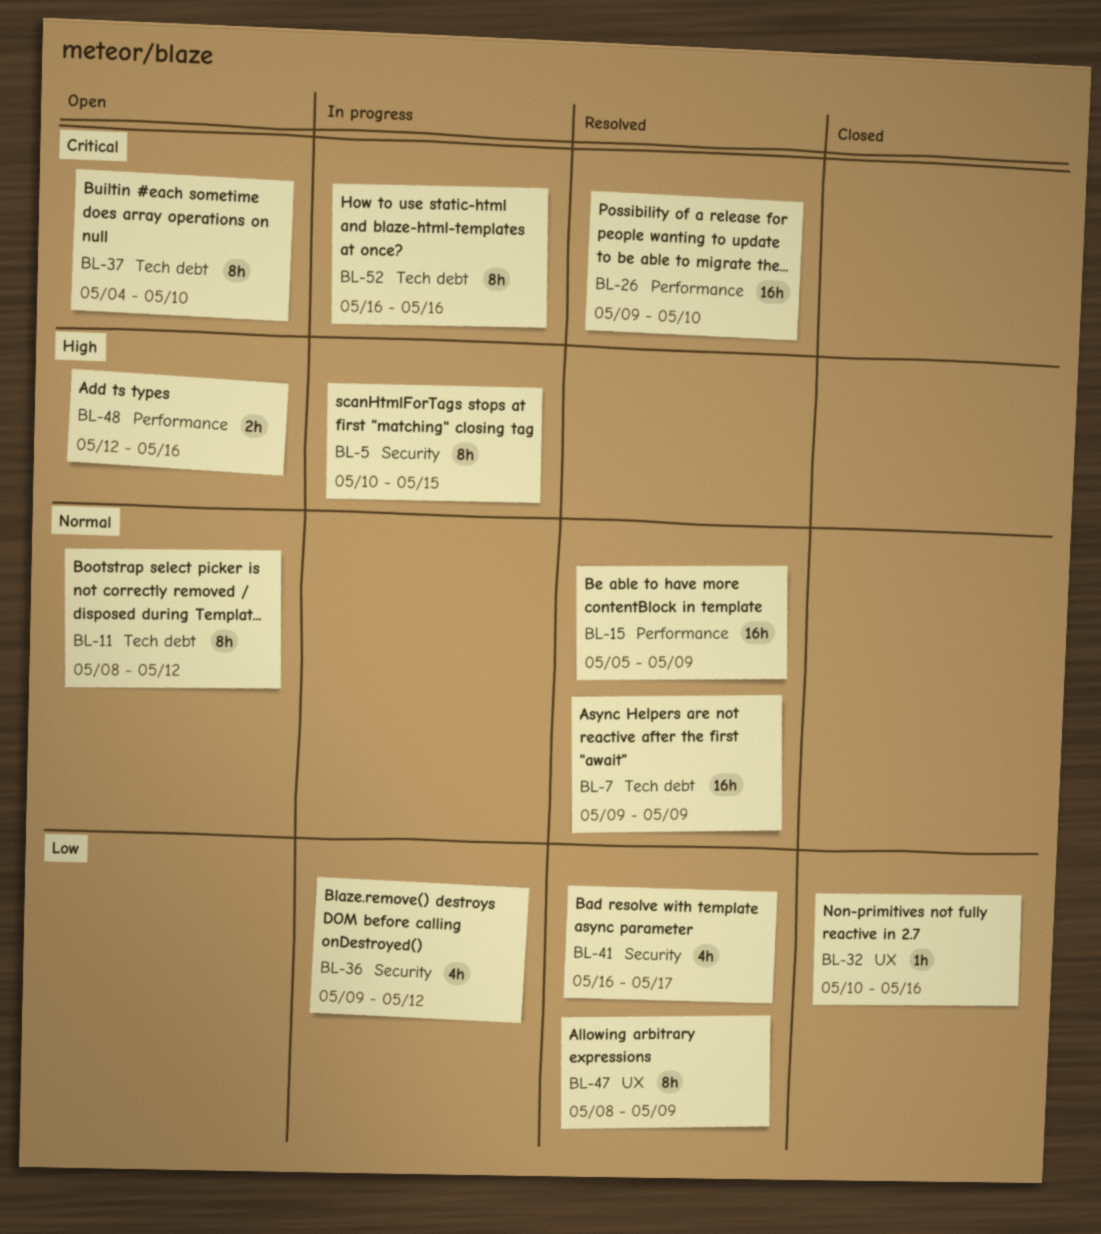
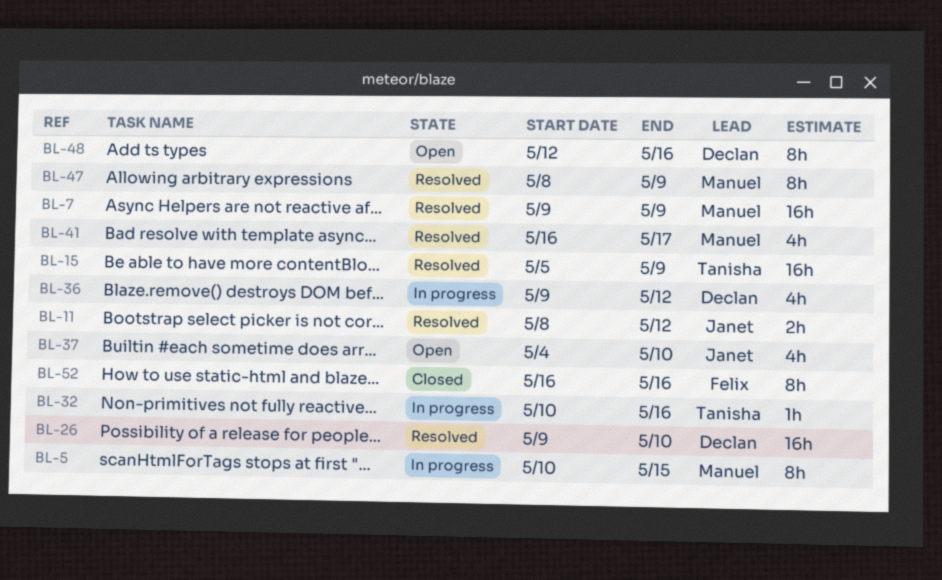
BL-11, status: Open -> Resolved
BL-11, estimate: 8h -> 2h
BL-32, status: Closed -> In progress
BL-37, estimate: 8h -> 4h
BL-48, estimate: 2h -> 8h
BL-52, status: In progress -> Closed

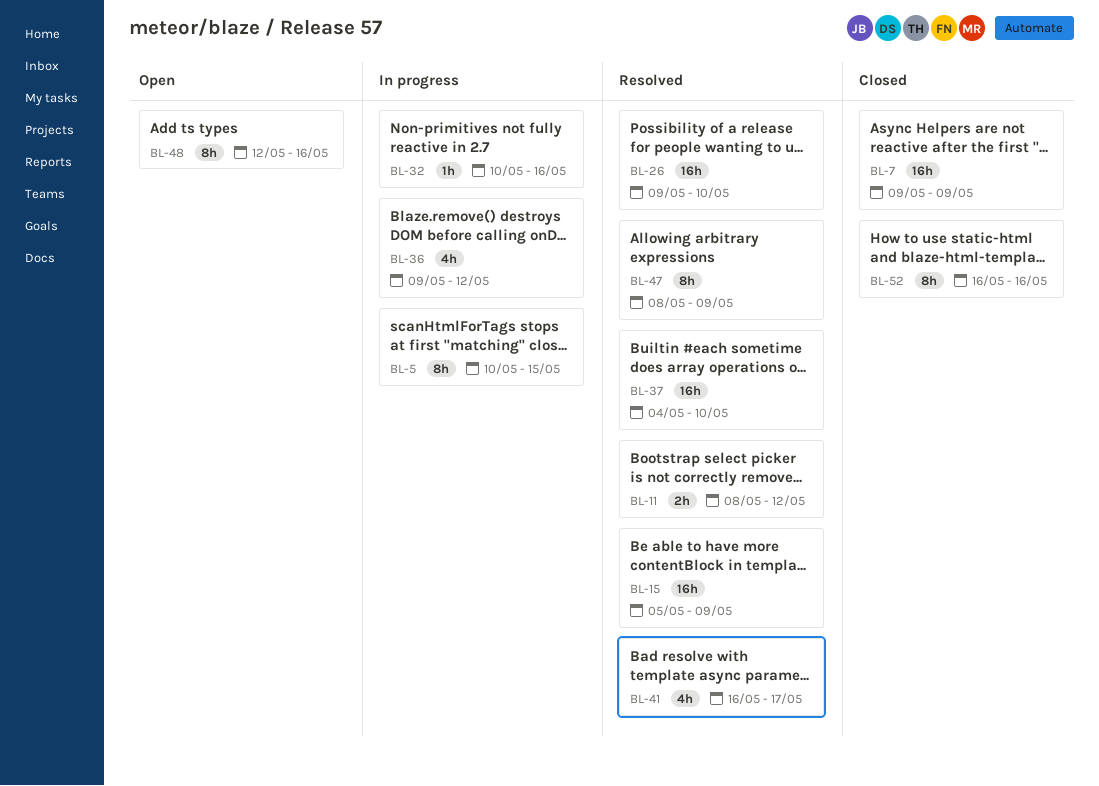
BL-7, status: Resolved -> Closed
BL-37, status: Open -> Resolved
BL-37, estimate: 4h -> 16h

